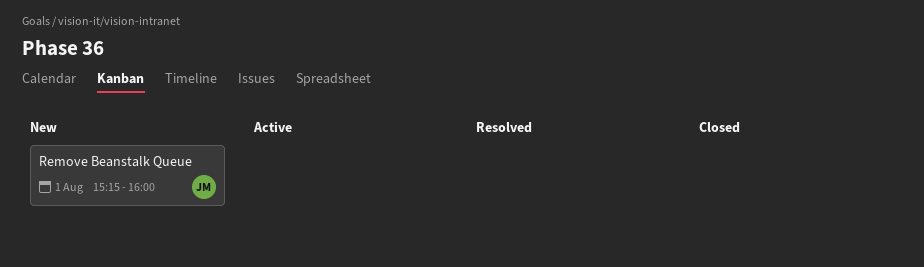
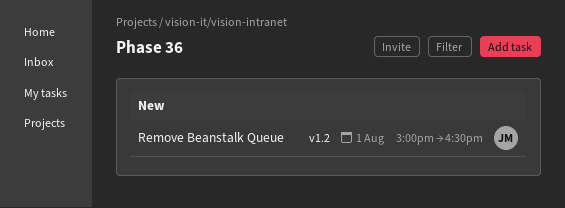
Remove Beanstalk Queue, begins: 15:15 -> 15:00
Remove Beanstalk Queue, ends: 16:00 -> 16:30

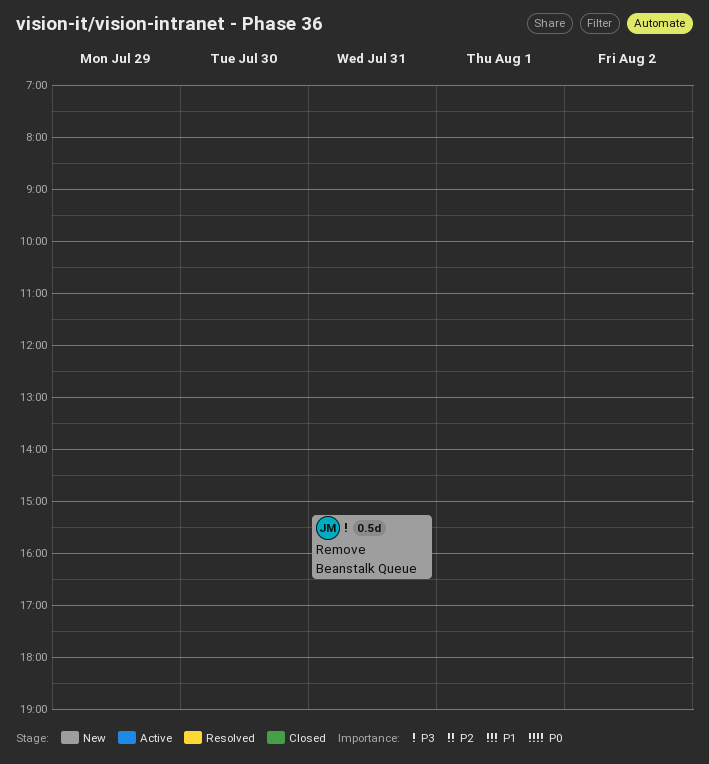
Remove Beanstalk Queue, day: Aug 1 -> Jul 31
Remove Beanstalk Queue, begins: 15:00 -> 15:15

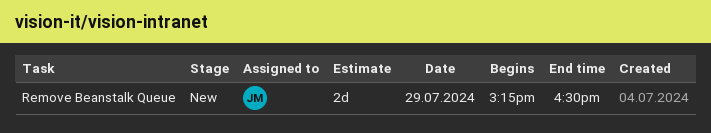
Remove Beanstalk Queue, estimate: 0.5d -> 2d
Remove Beanstalk Queue, day: Jul 31 -> Jul 29

